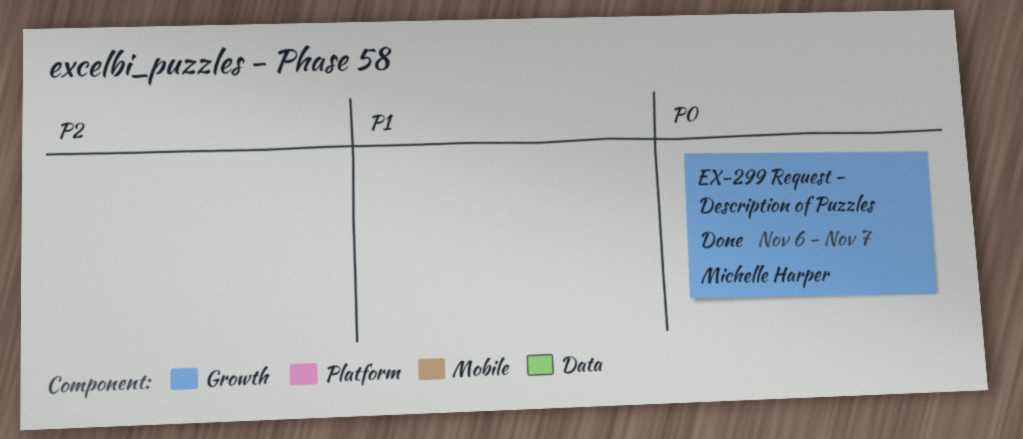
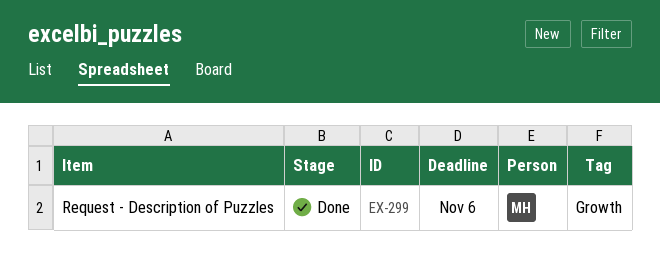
EX-299, due: Nov 7 -> Nov 6

